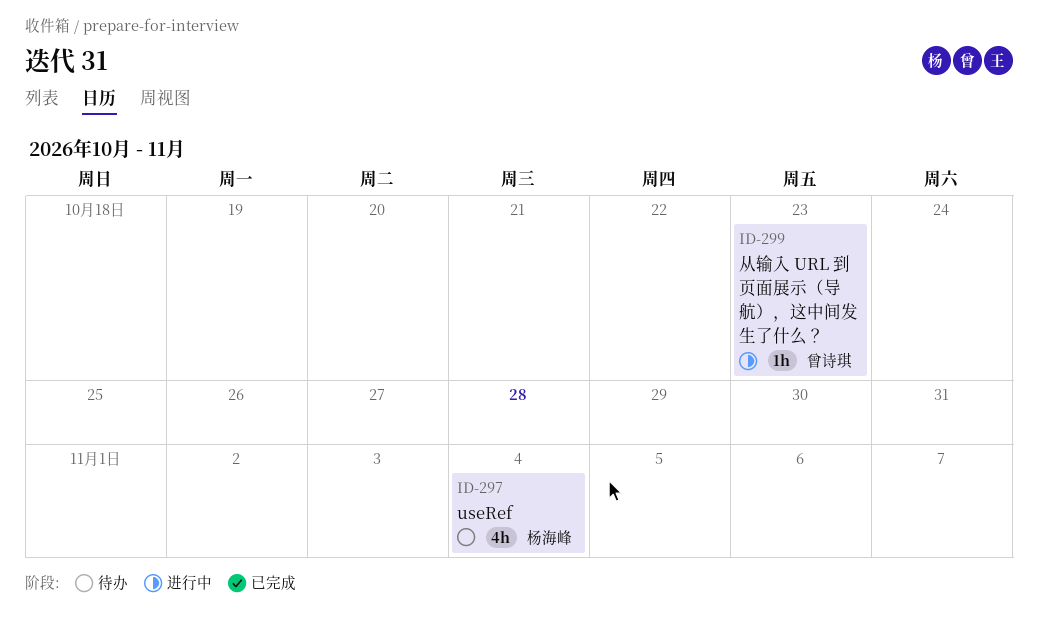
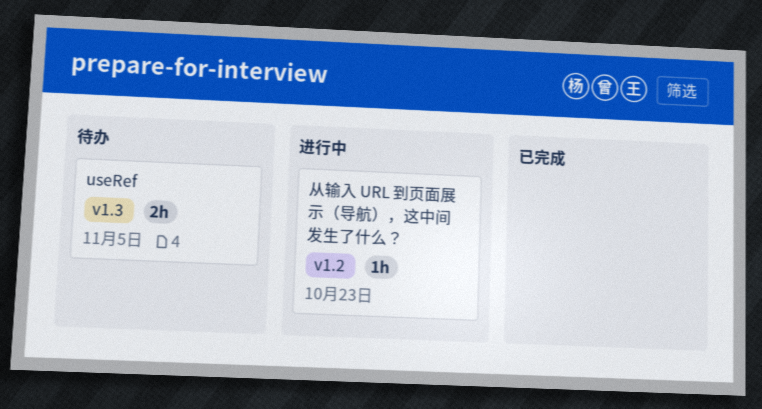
useRef, estimate: 4h -> 2h
useRef, due: Nov 4 -> Nov 5

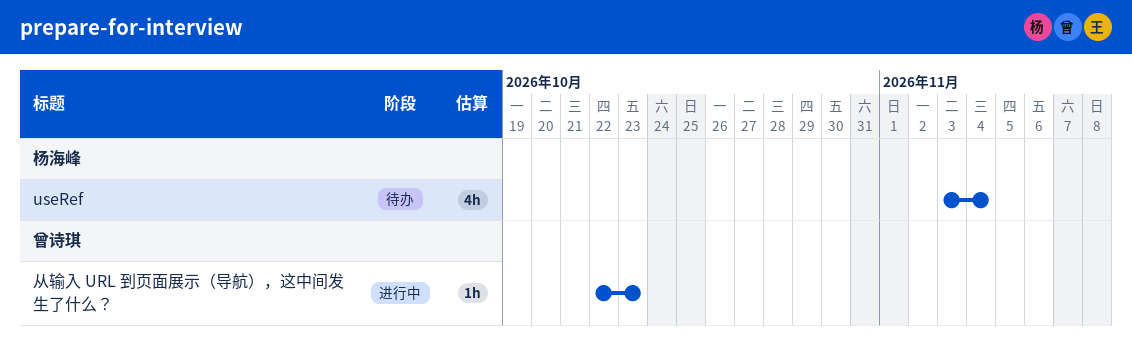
useRef, estimate: 2h -> 4h
useRef, due: Nov 5 -> Nov 4

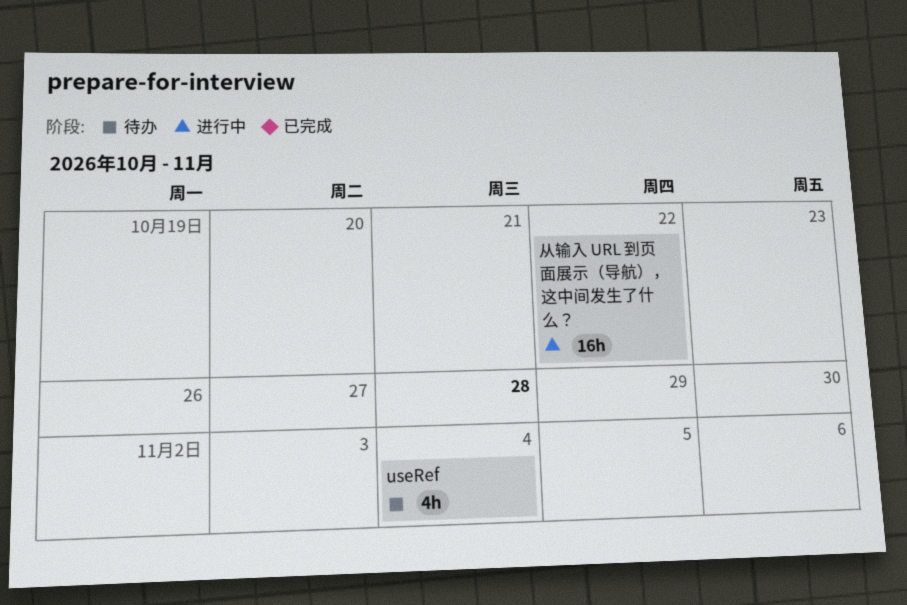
从输入 URL 到页面展示（导航），这中间发生了什么？, estimate: 1h -> 16h
从输入 URL 到页面展示（导航），这中间发生了什么？, due: Oct 23 -> Oct 22

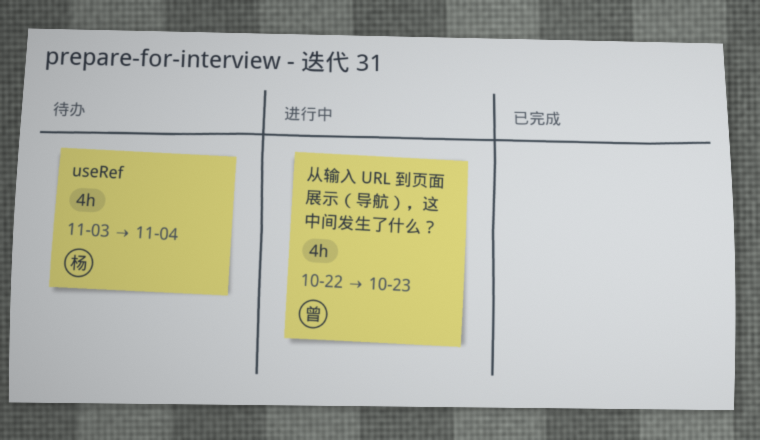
从输入 URL 到页面展示（导航），这中间发生了什么？, estimate: 16h -> 4h
从输入 URL 到页面展示（导航），这中间发生了什么？, due: Oct 22 -> Oct 23

